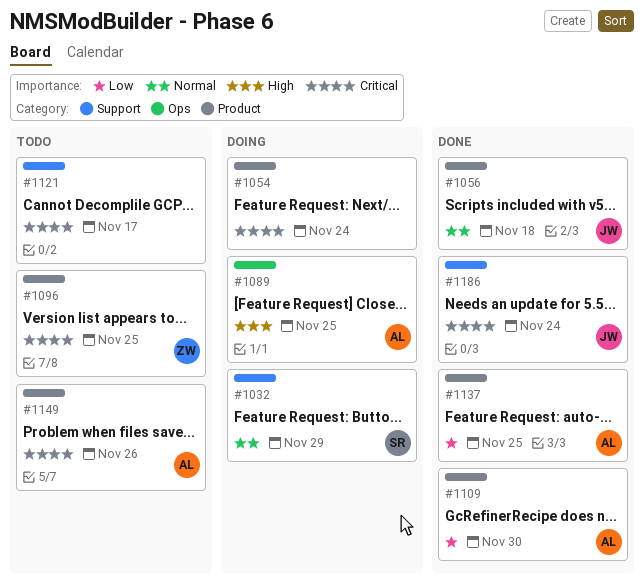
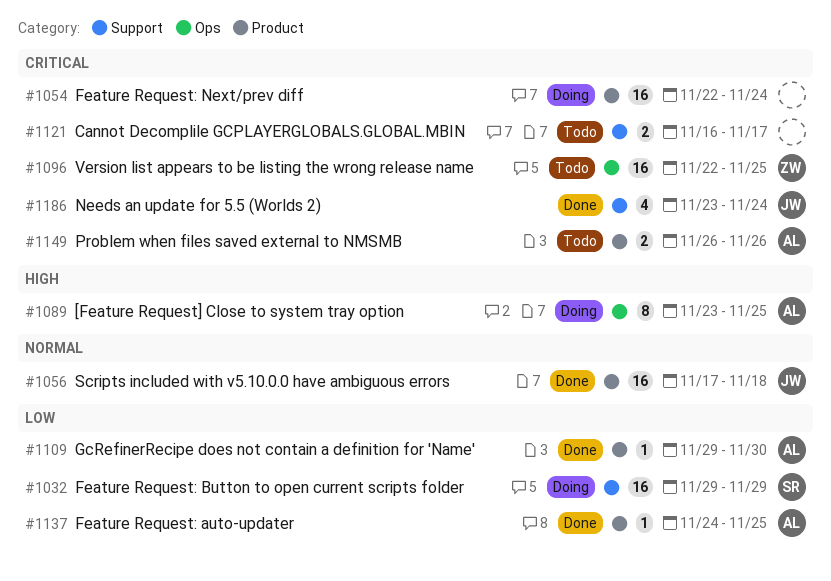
#1032, priority: Normal -> Low
#1096, label: Product -> Ops

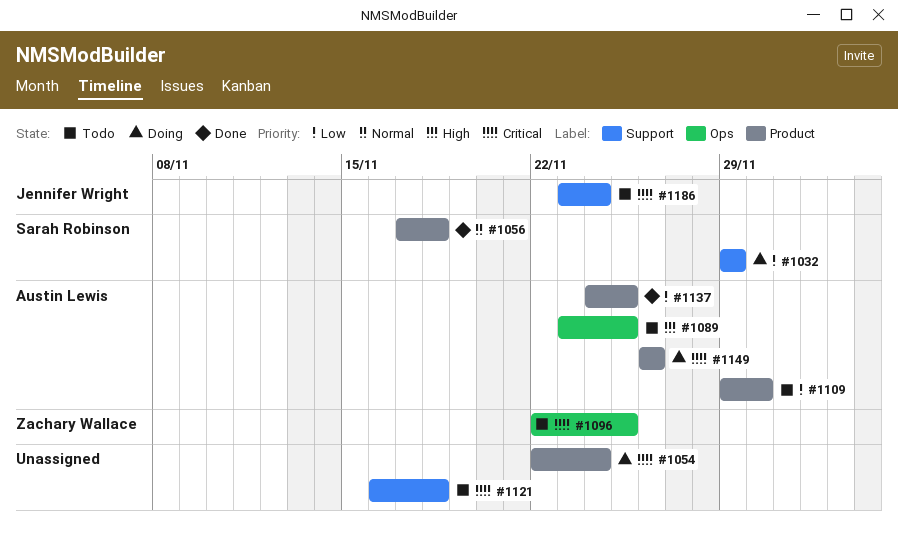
#1056, owner: Jennifer Wright -> Sarah Robinson
#1089, status: Doing -> Todo
#1109, status: Done -> Todo
#1121, due: Nov 17 -> Nov 18
#1149, status: Todo -> Doing
#1186, status: Done -> Todo

